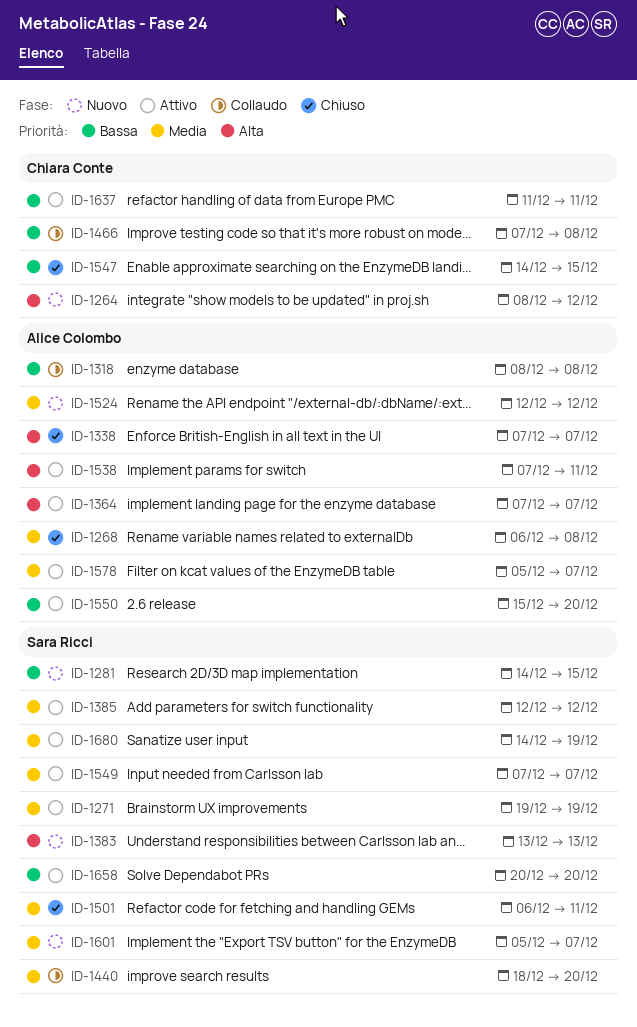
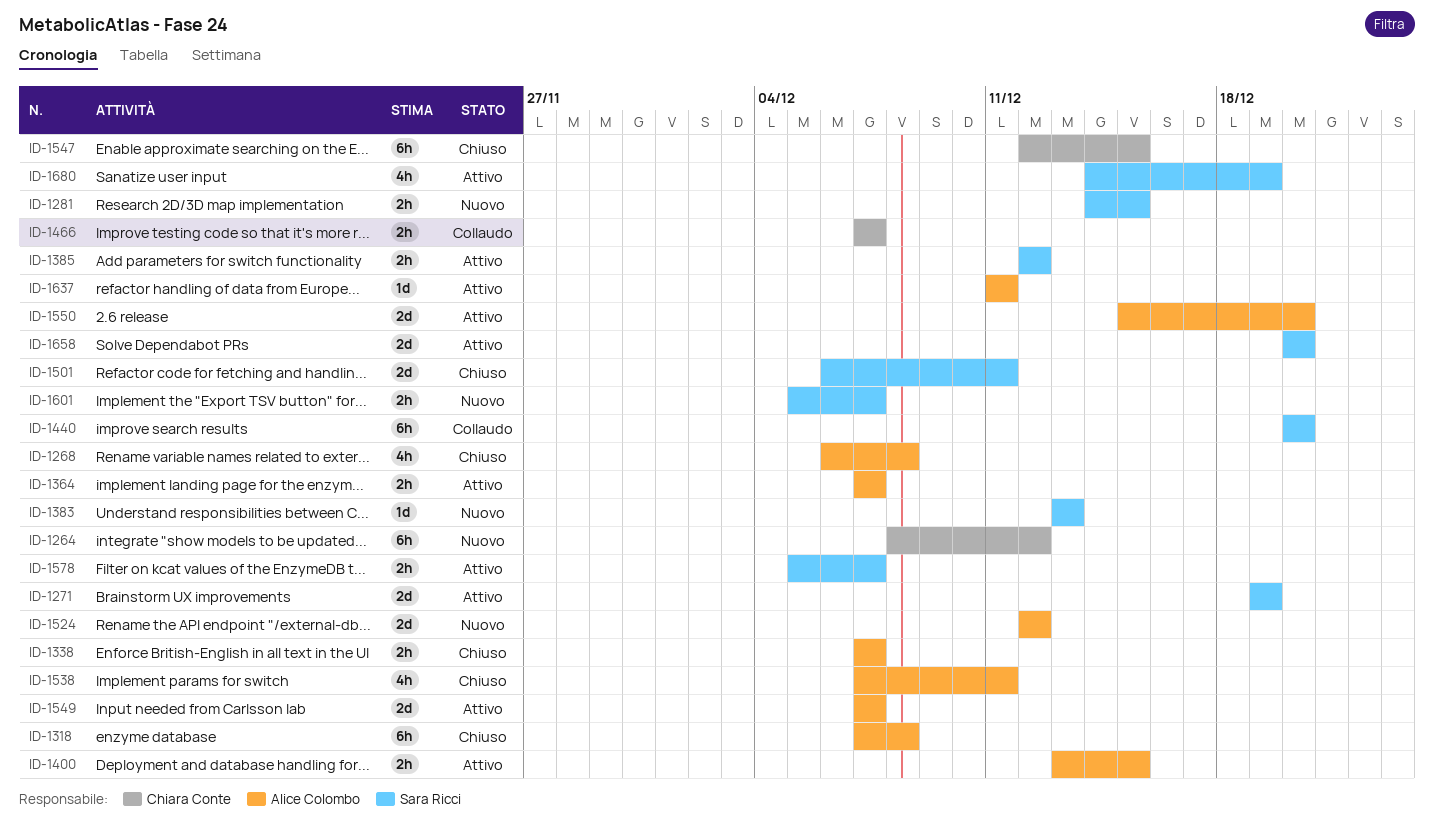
ID-1318, status: Collaudo -> Chiuso
ID-1318, start: Dec 8 -> Dec 7
ID-1400: none -> present
ID-1440, start: Dec 18 -> Dec 20
ID-1466, due: Dec 8 -> Dec 7
ID-1538, status: Attivo -> Chiuso
ID-1547, start: Dec 14 -> Dec 12
ID-1549, owner: Sara Ricci -> Alice Colombo
ID-1578, owner: Alice Colombo -> Sara Ricci
ID-1637, owner: Chiara Conte -> Alice Colombo

